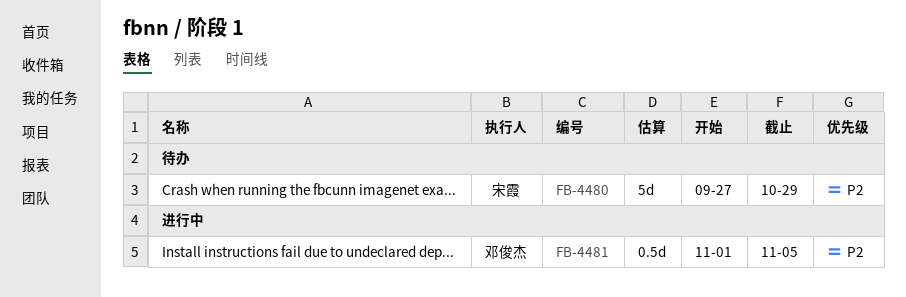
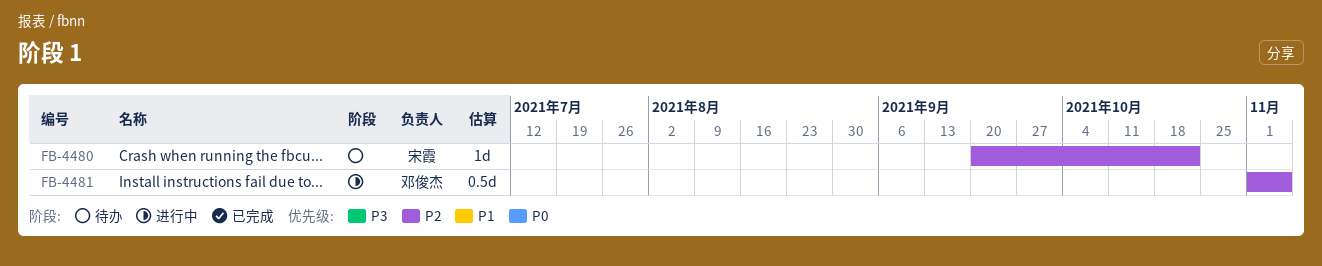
FB-4480, estimate: 5d -> 1d
FB-4480, start: Sep 27 -> Sep 20
FB-4480, due: Oct 29 -> Oct 22

